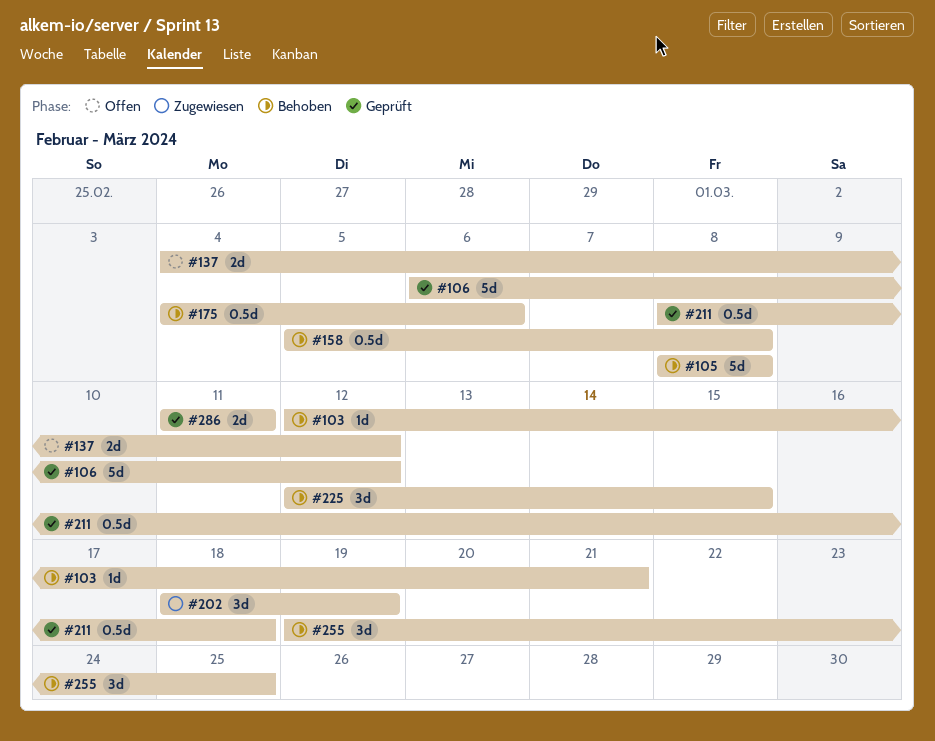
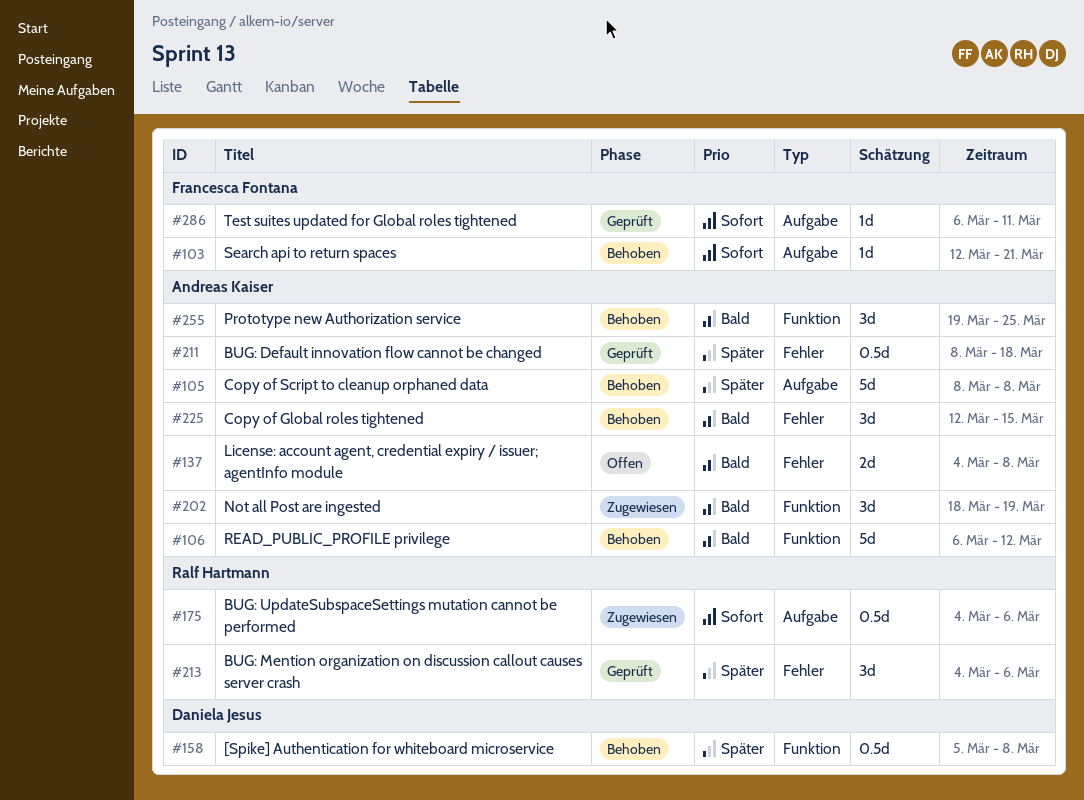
#106, status: Geprüft -> Behoben
#137, due: Mar 12 -> Mar 8
#175, status: Behoben -> Zugewiesen
#213: none -> present
#286, estimate: 2d -> 1d
#286, start: Mar 11 -> Mar 6

